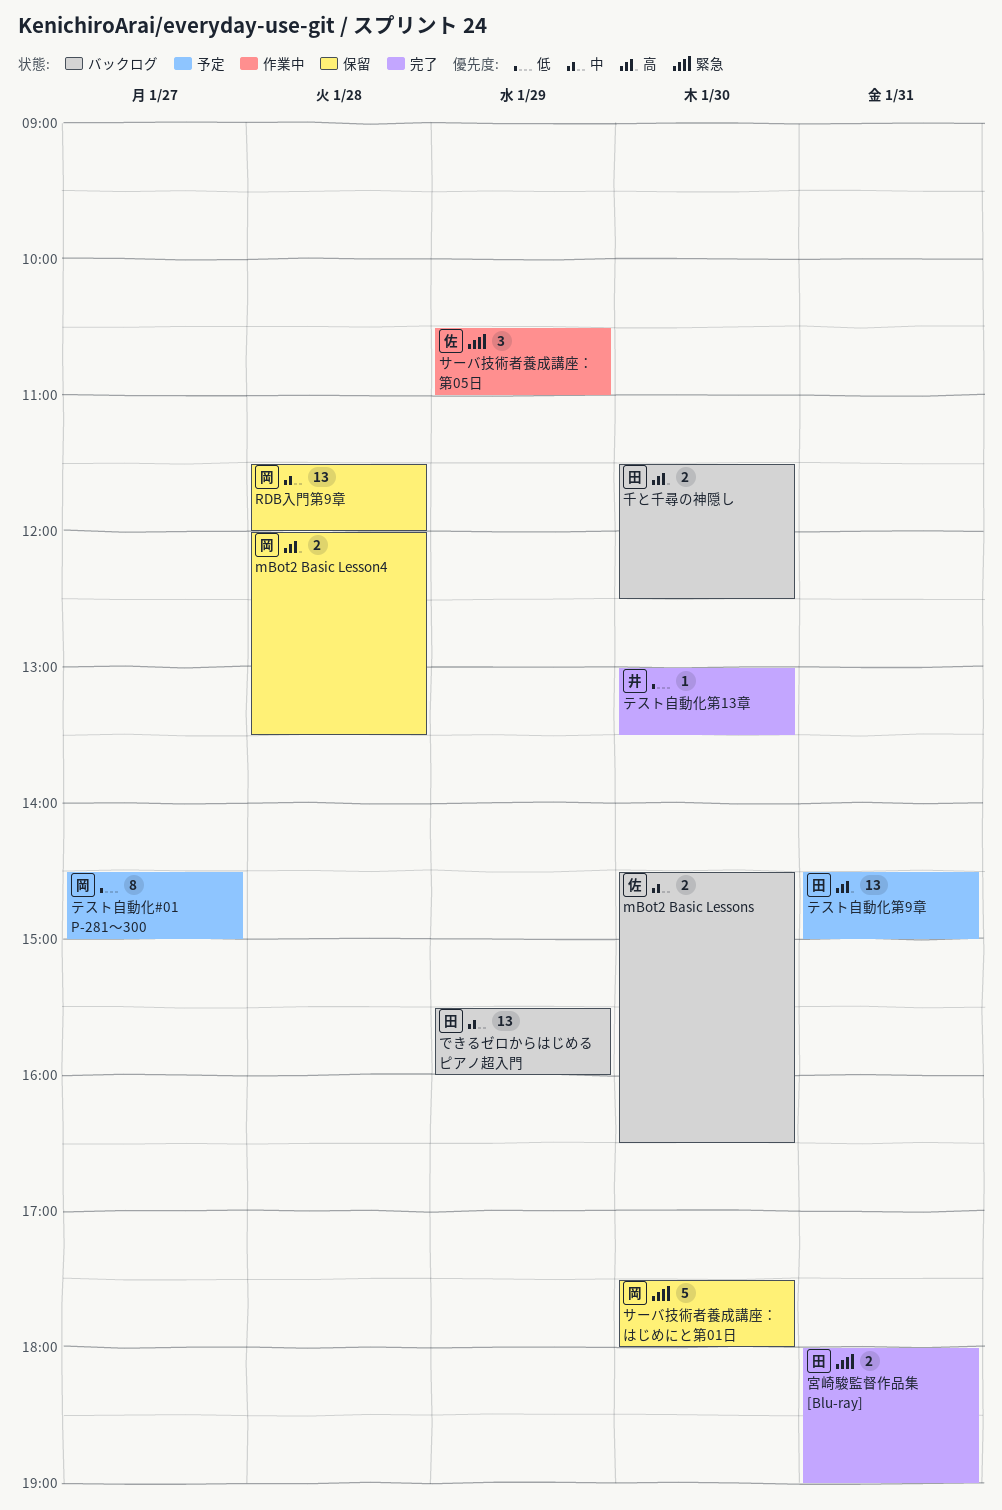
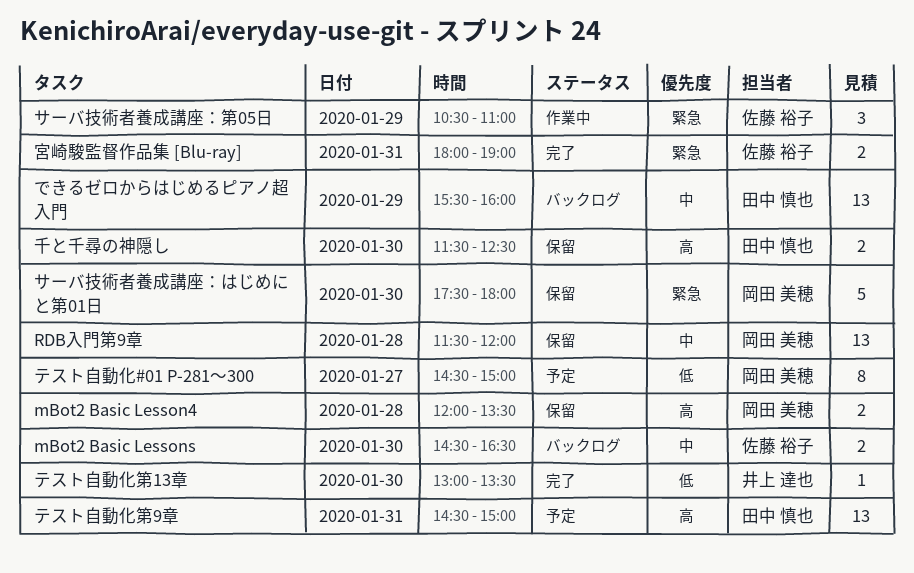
千と千尋の神隠し, status: バックログ -> 保留
宮崎駿監督作品集 [Blu-ray], owner: 田中 慎也 -> 佐藤 裕子

